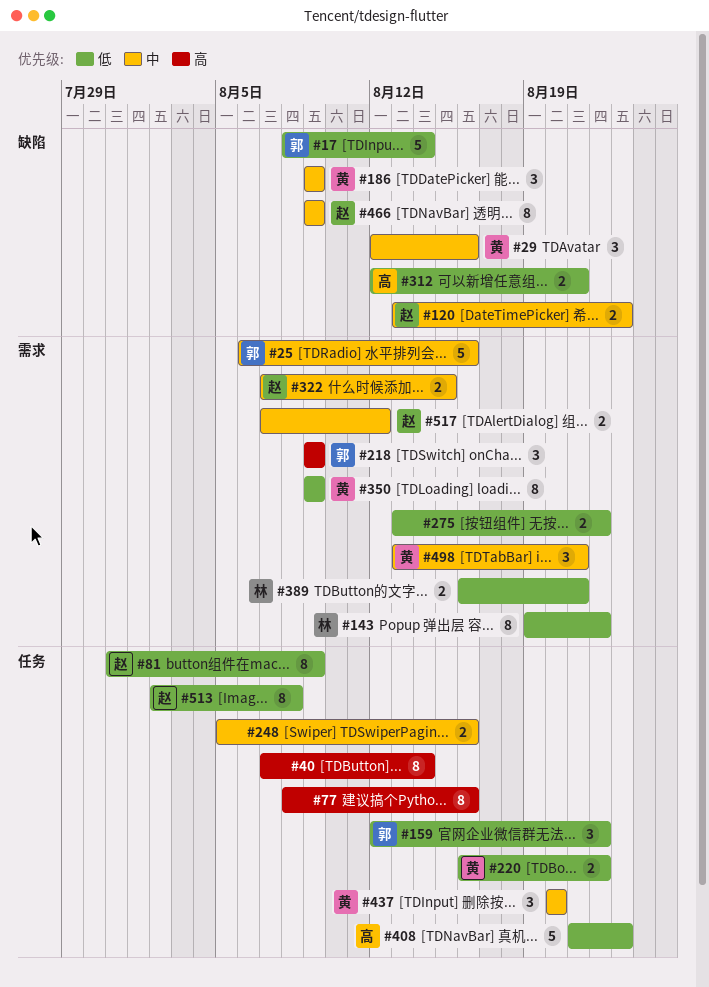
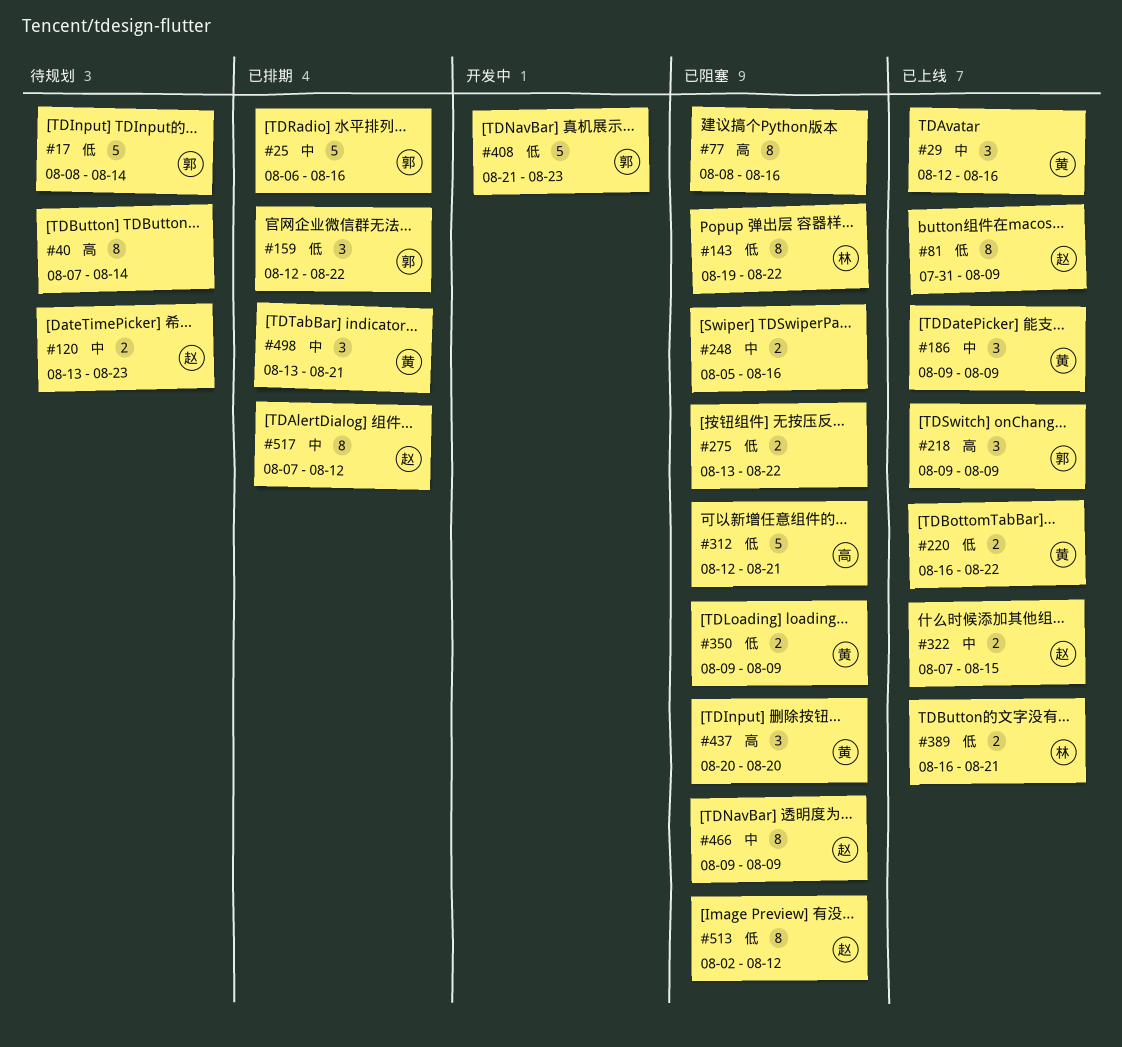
#312, estimate: 2 -> 5
#350, estimate: 8 -> 2
#408, owner: 高 -> 郭
#437, priority: 中 -> 高
#513, due: Aug 8 -> Aug 12
#517, estimate: 2 -> 8

